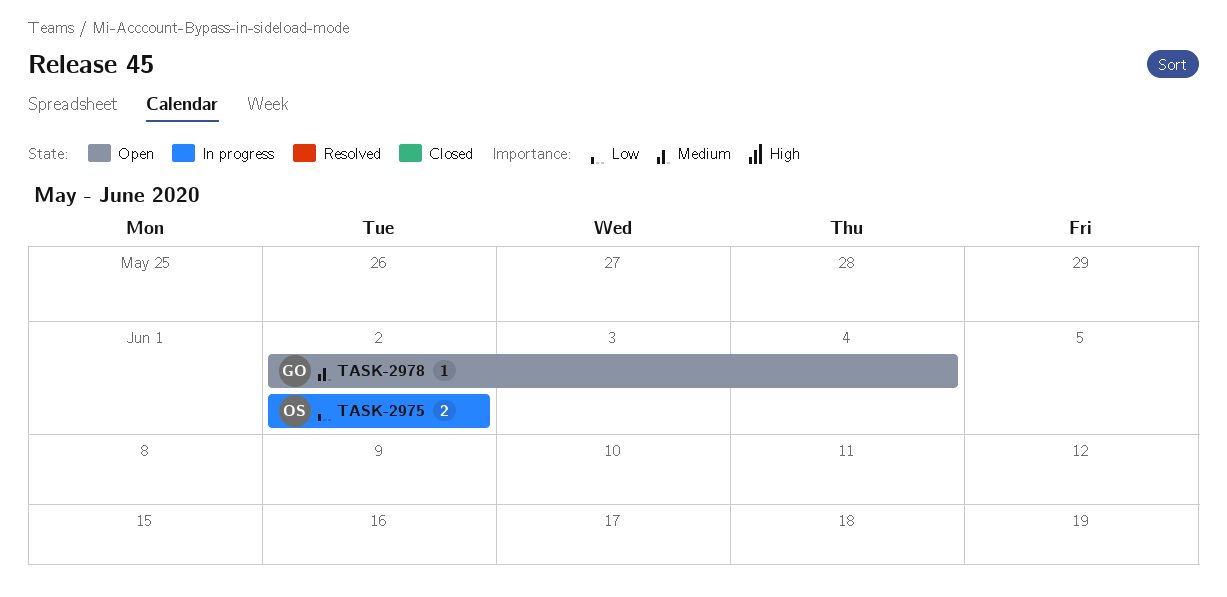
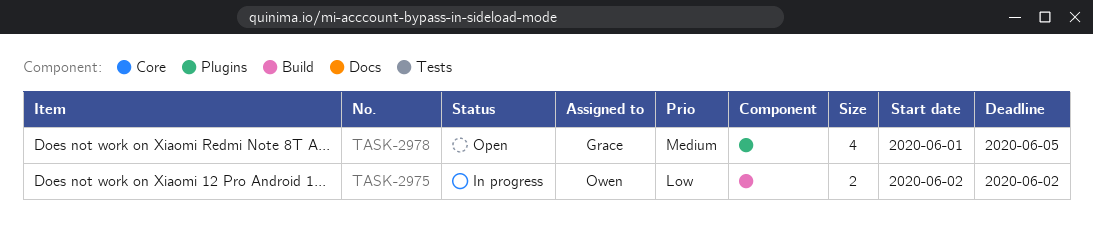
TASK-2978, estimate: 1 -> 4
TASK-2978, start: Jun 2 -> Jun 1
TASK-2978, due: Jun 4 -> Jun 5

